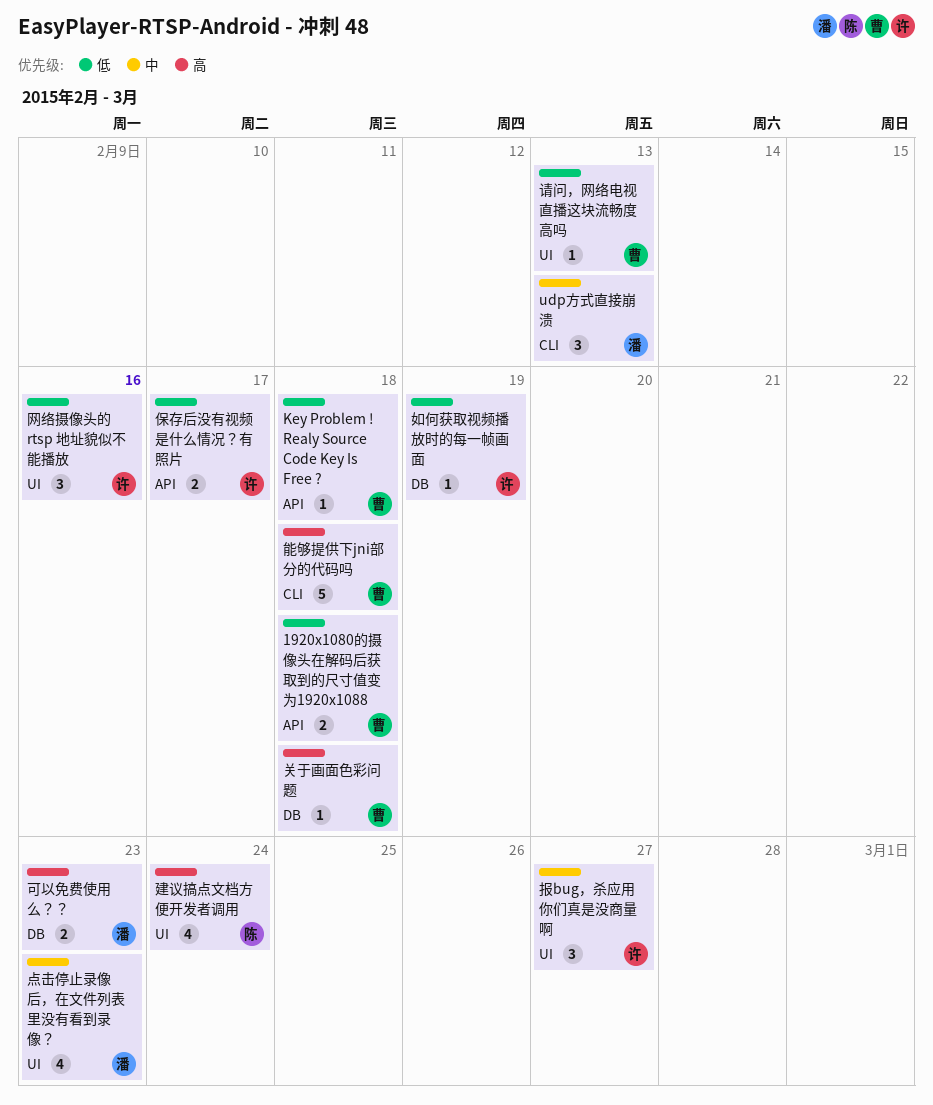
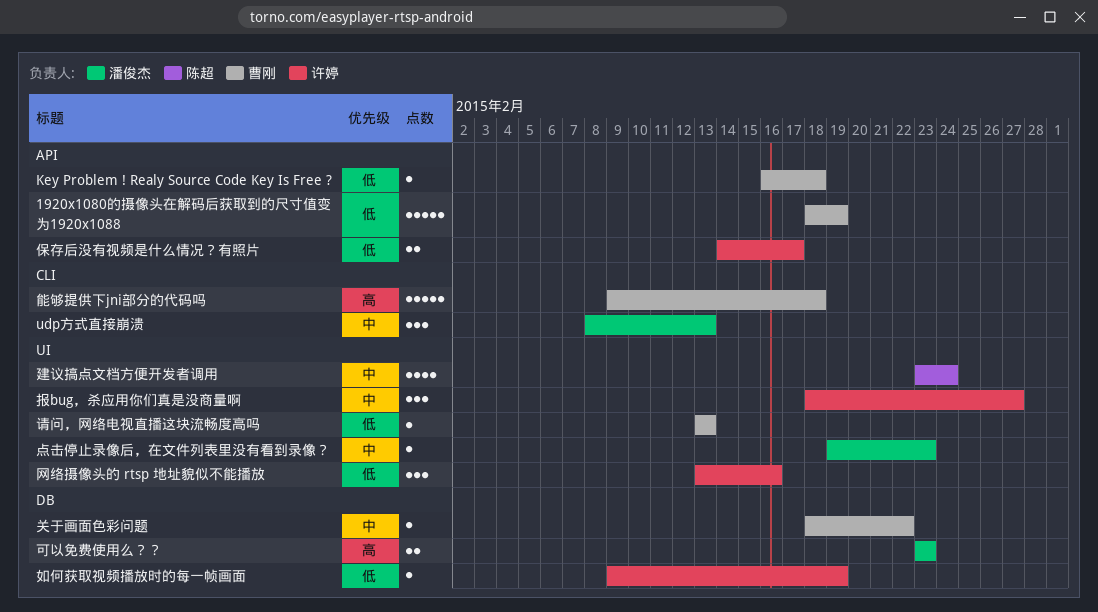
1920x1080的摄像头在解码后获取到的尺寸值变为1920x1088, estimate: 2 -> 5
1920x1080的摄像头在解码后获取到的尺寸值变为1920x1088, due: Feb 18 -> Feb 19
关于画面色彩问题, priority: 高 -> 中
关于画面色彩问题, due: Feb 18 -> Feb 22
建议搞点文档方便开发者调用, priority: 高 -> 中
点击停止录像后，在文件列表里没有看到录像？, estimate: 4 -> 1

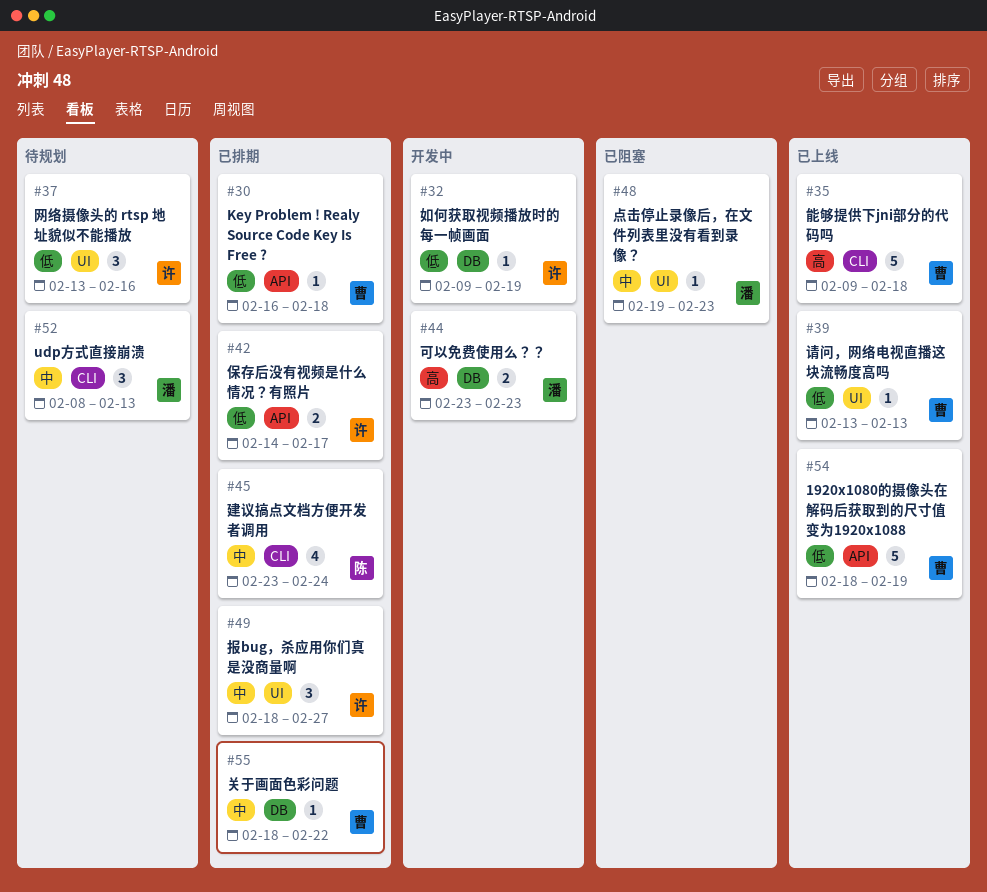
建议搞点文档方便开发者调用, label: UI -> CLI

